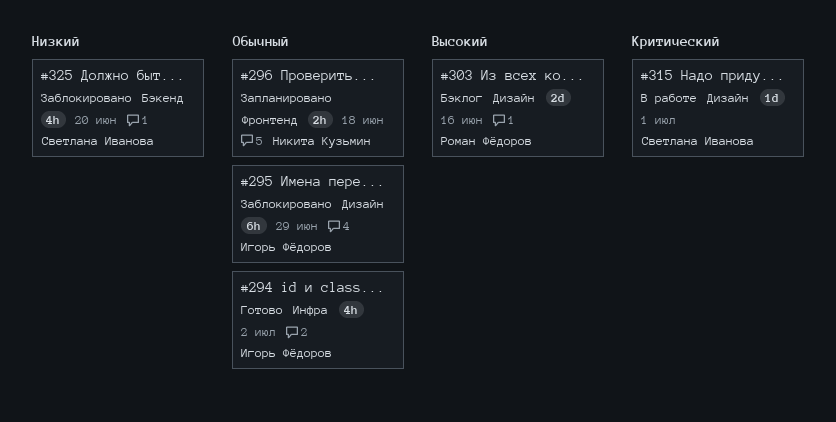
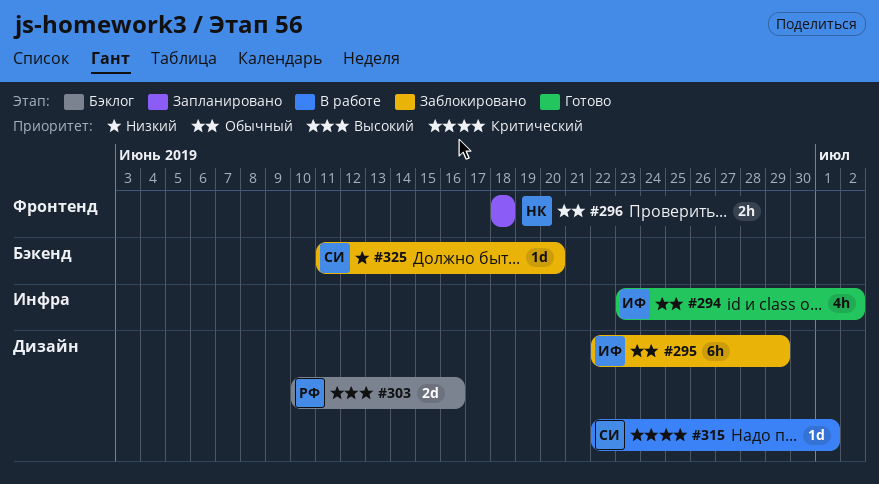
#325, estimate: 4h -> 1d

